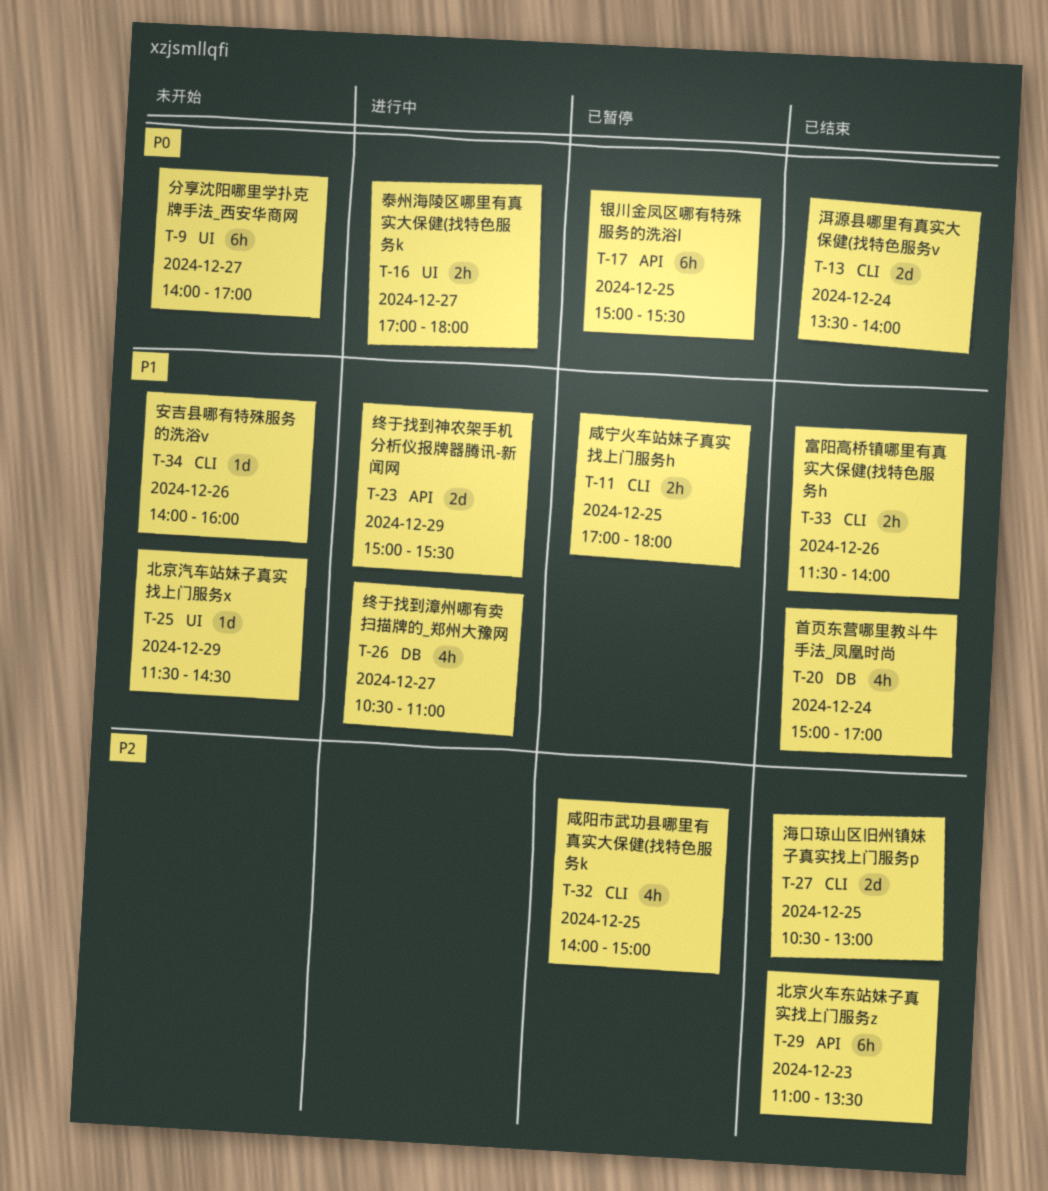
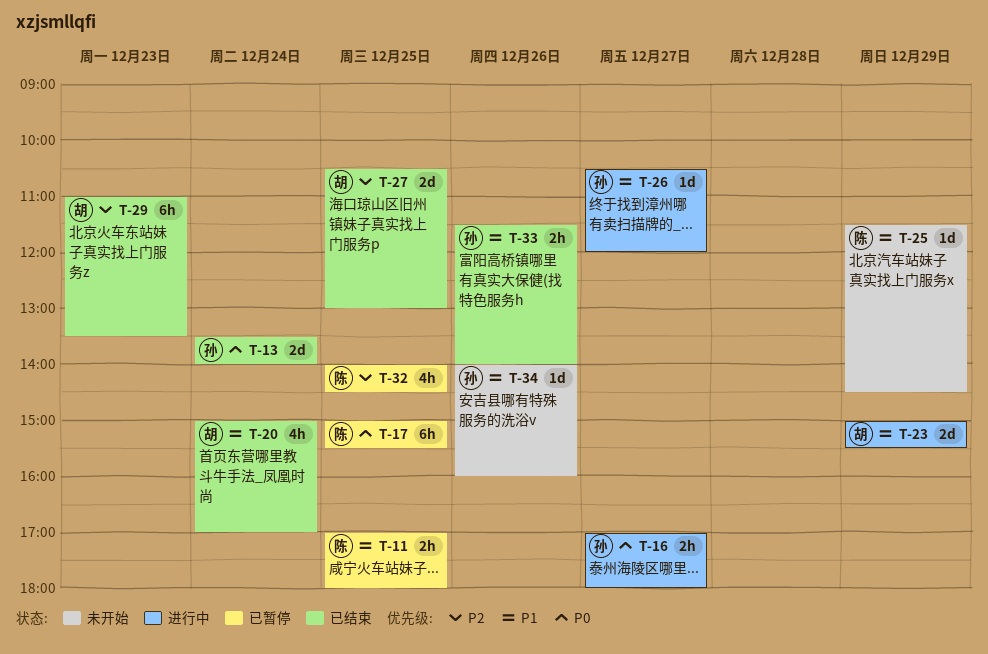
T-9: present -> none
T-26, estimate: 4h -> 1d
T-26, ends: 11:00 -> 12:00
T-32, ends: 15:00 -> 14:30

